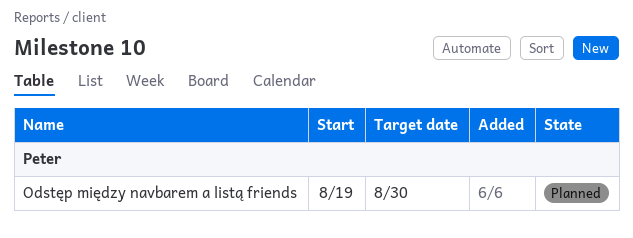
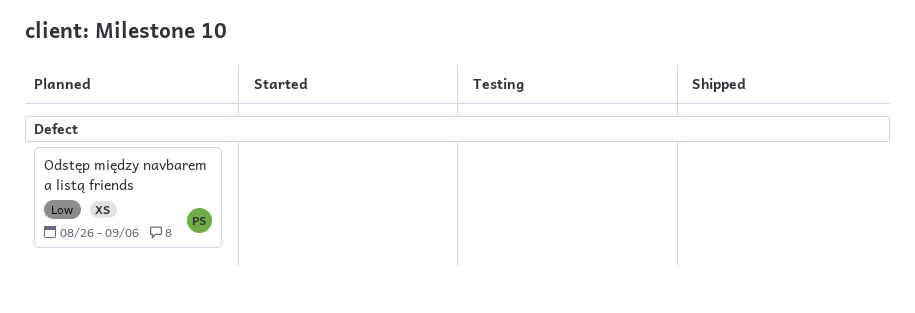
Odstęp między navbarem a listą friends, start: Aug 19 -> Aug 26
Odstęp między navbarem a listą friends, due: Aug 30 -> Sep 6

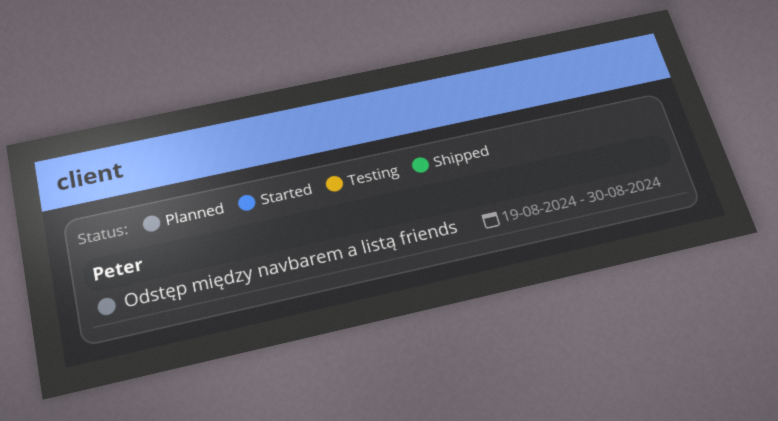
Odstęp między navbarem a listą friends, start: Aug 26 -> Aug 19
Odstęp między navbarem a listą friends, due: Sep 6 -> Aug 30

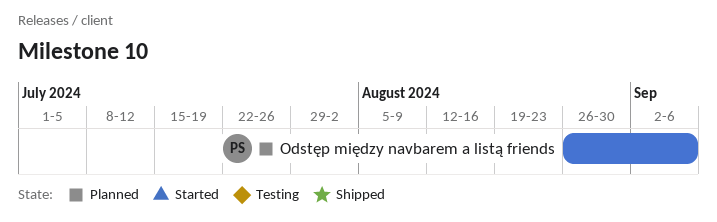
Odstęp między navbarem a listą friends, start: Aug 19 -> Aug 26
Odstęp między navbarem a listą friends, due: Aug 30 -> Sep 6

